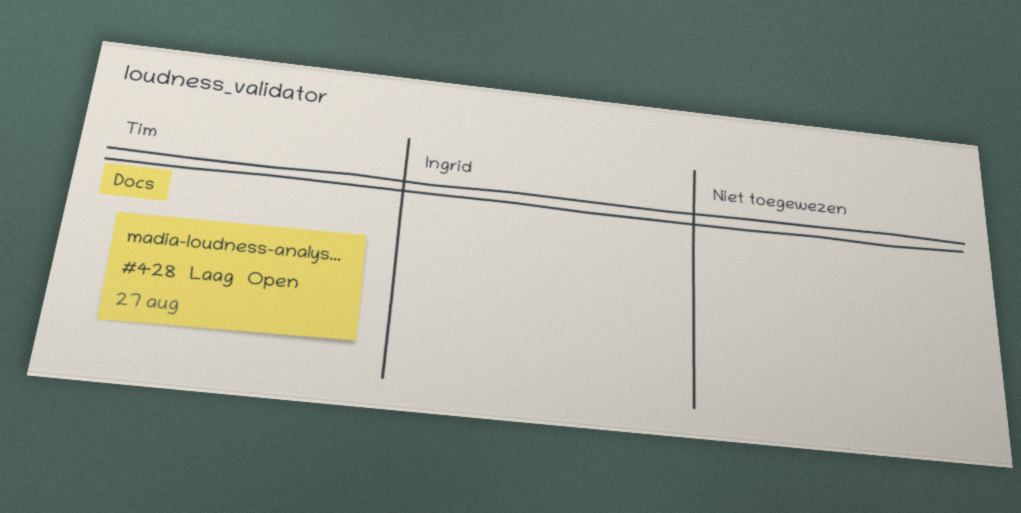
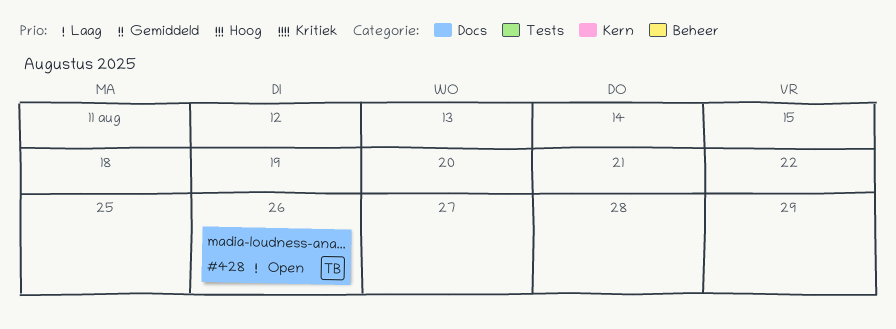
#428, due: Aug 27 -> Aug 26

